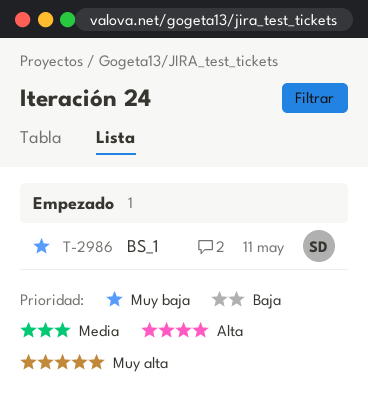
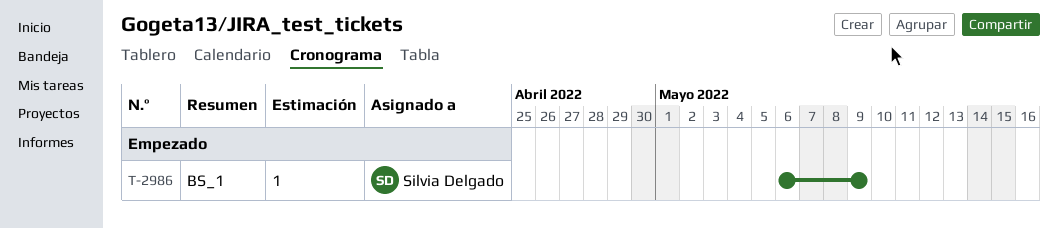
T-2986, due: May 11 -> May 9

